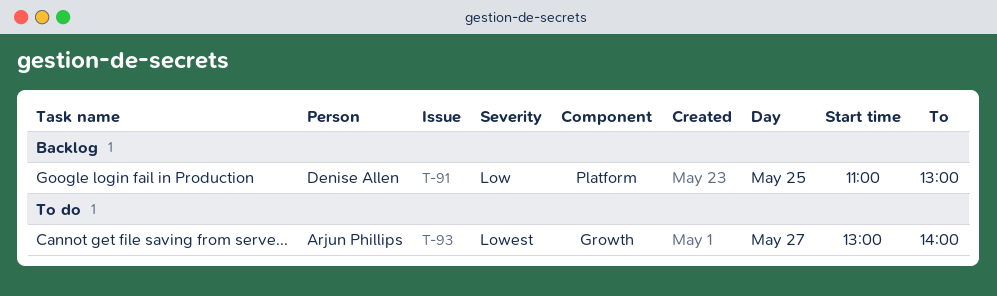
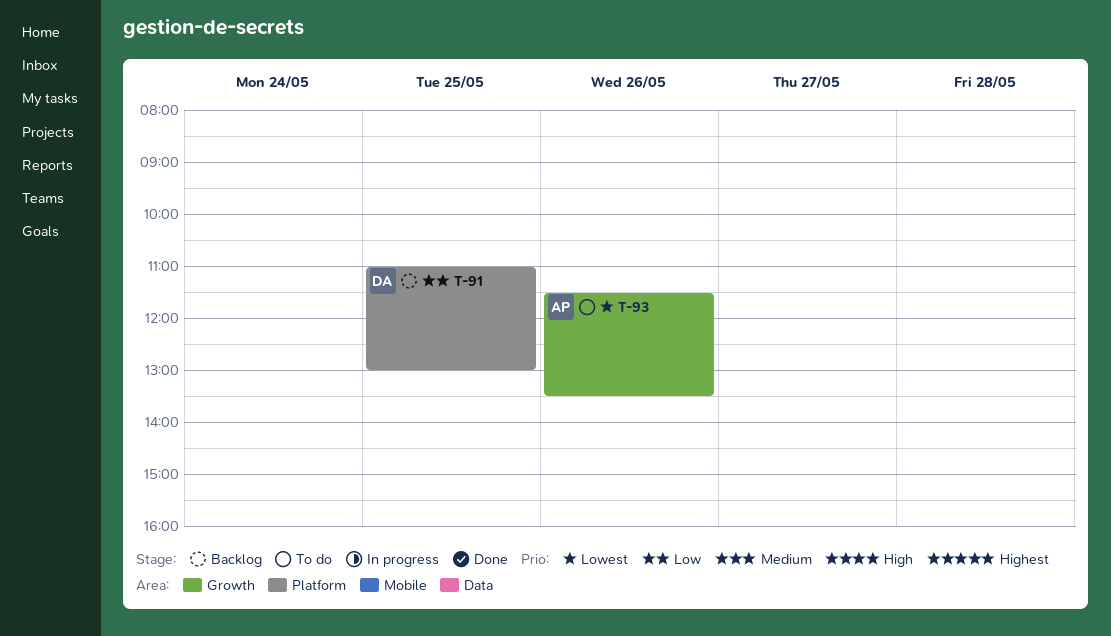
T-93, day: May 27 -> May 26
T-93, begins: 13:00 -> 11:30
T-93, ends: 14:00 -> 13:30

